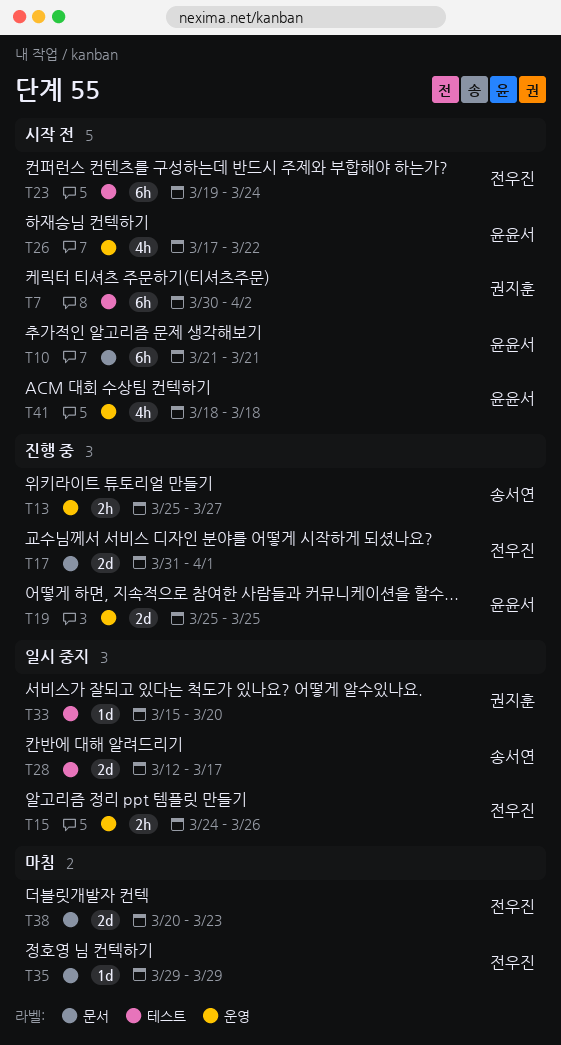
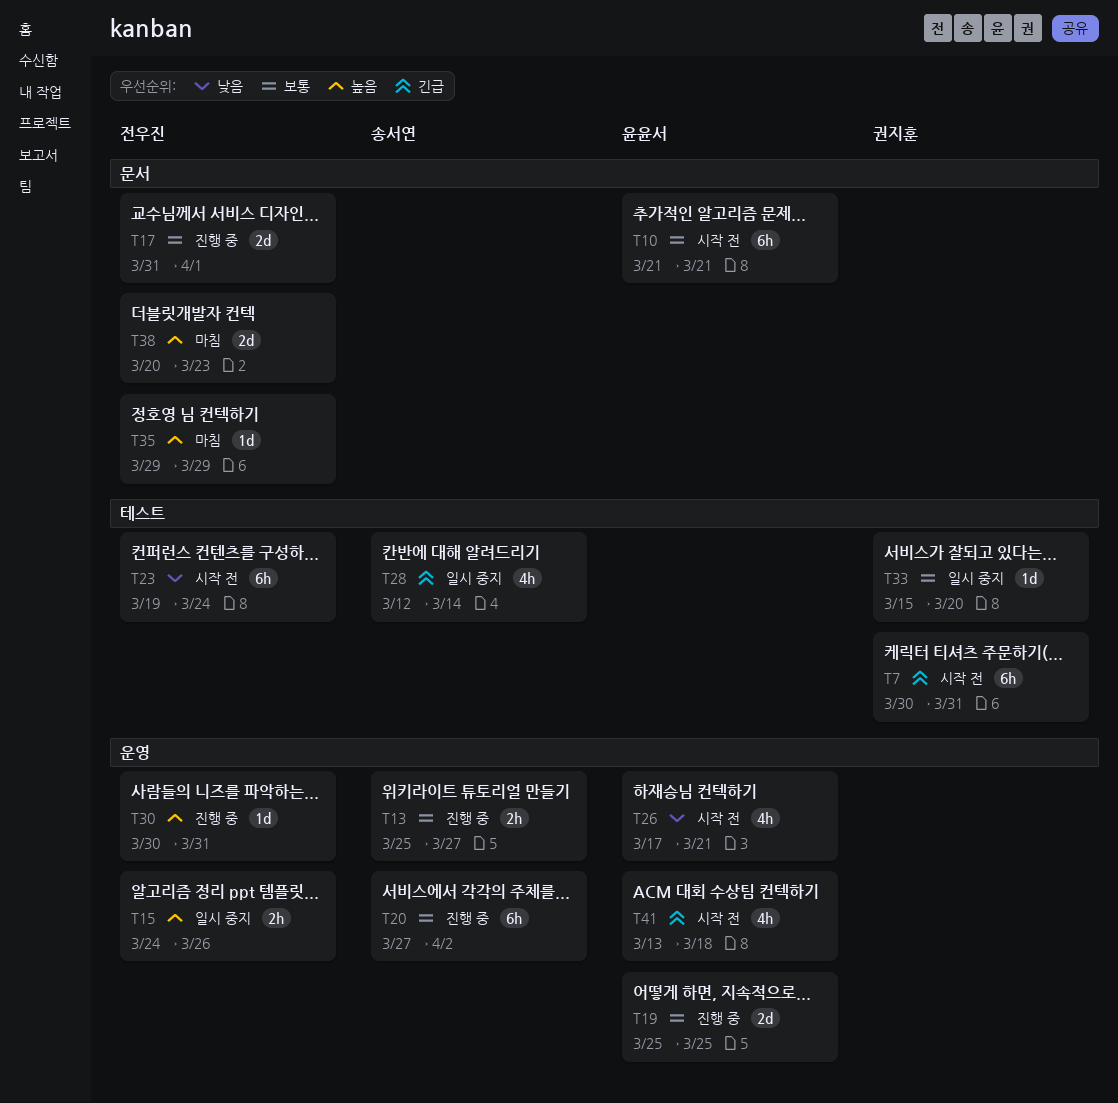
T7, due: Apr 2 -> Mar 31
T20: none -> present
T26, due: Mar 22 -> Mar 21
T28, estimate: 2d -> 4h
T28, due: Mar 17 -> Mar 14
T30: none -> present
T41, start: Mar 18 -> Mar 13

